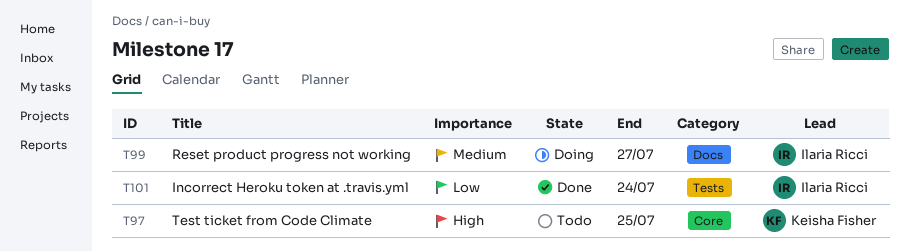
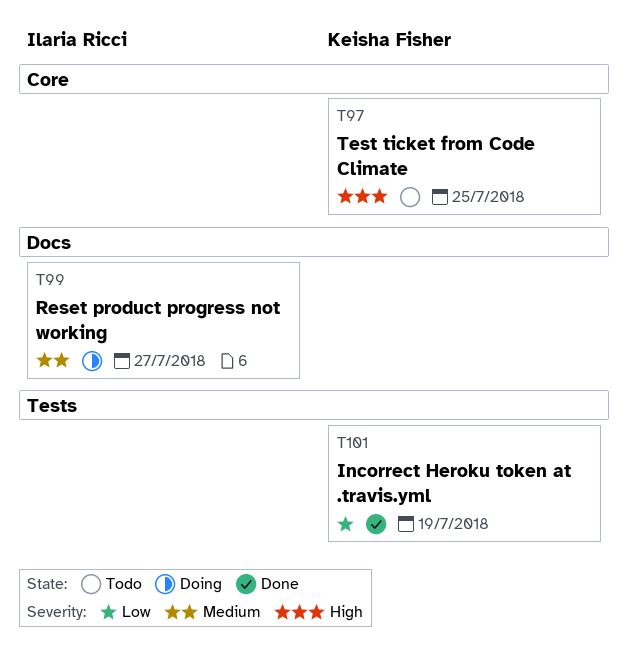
T101, owner: Ilaria Ricci -> Keisha Fisher
T101, due: Jul 24 -> Jul 19

